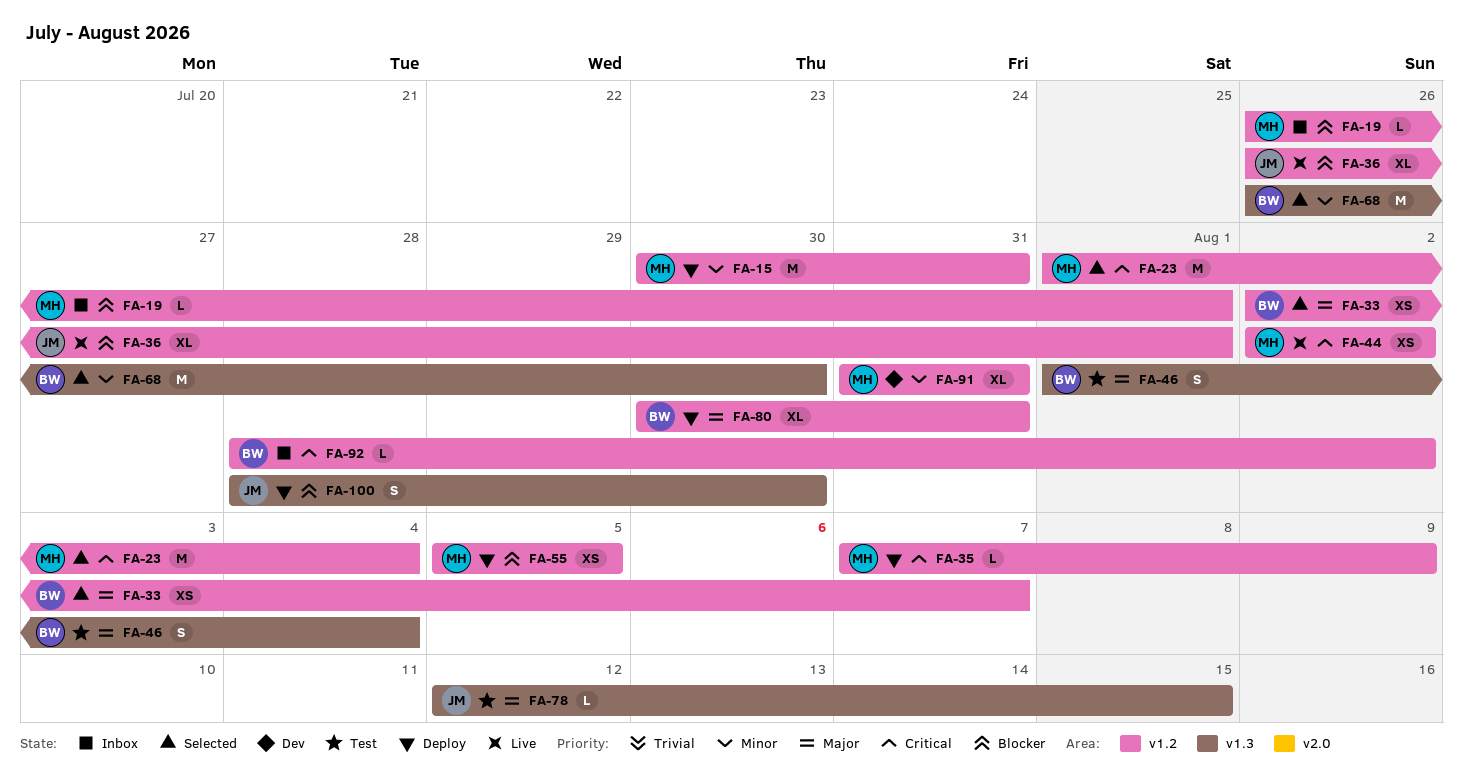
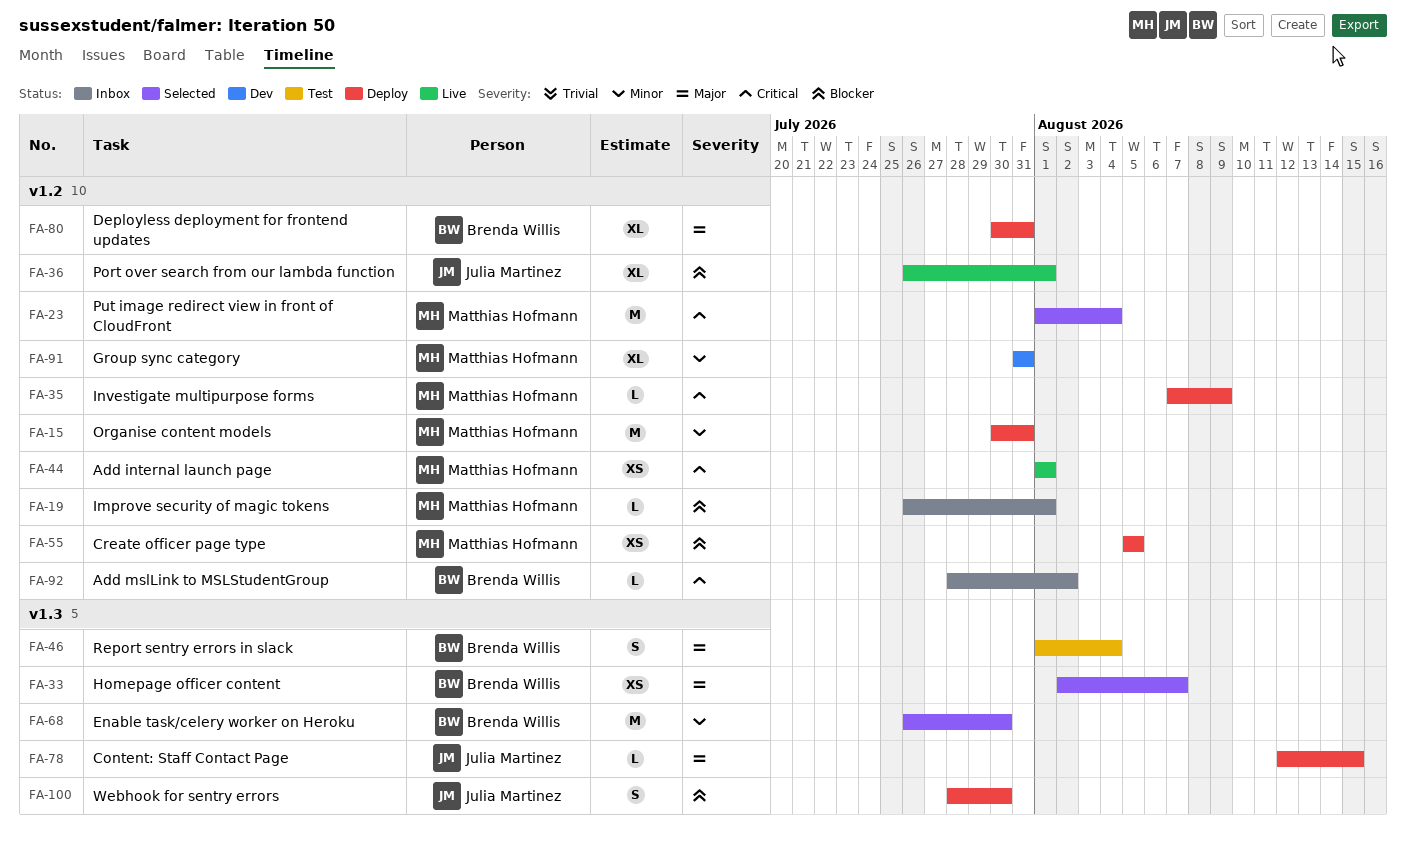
FA-33, label: v1.2 -> v1.3
FA-44, start: Aug 2 -> Aug 1
FA-44, due: Aug 2 -> Aug 1
FA-78, status: Test -> Deploy

